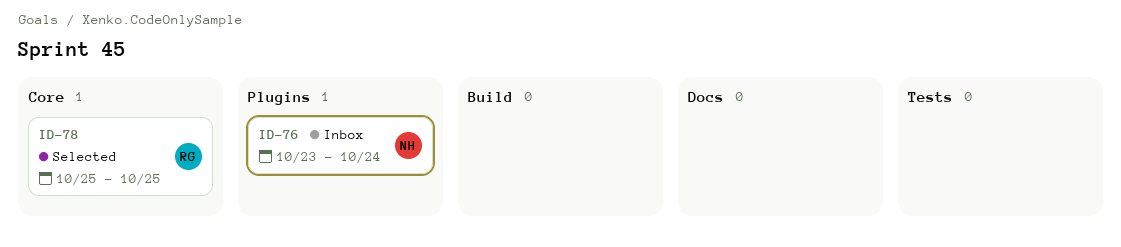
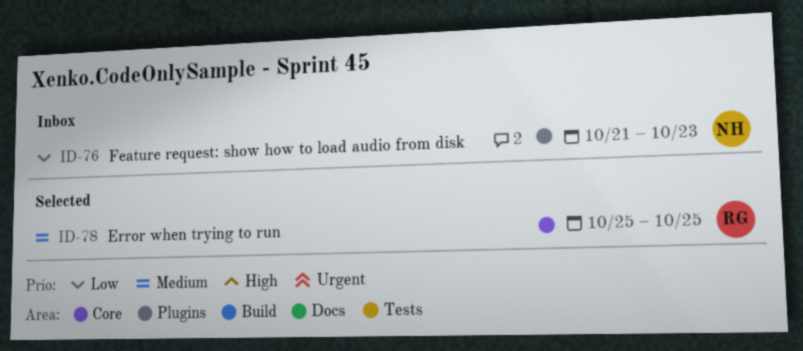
ID-76, start: Oct 23 -> Oct 21
ID-76, due: Oct 24 -> Oct 23

